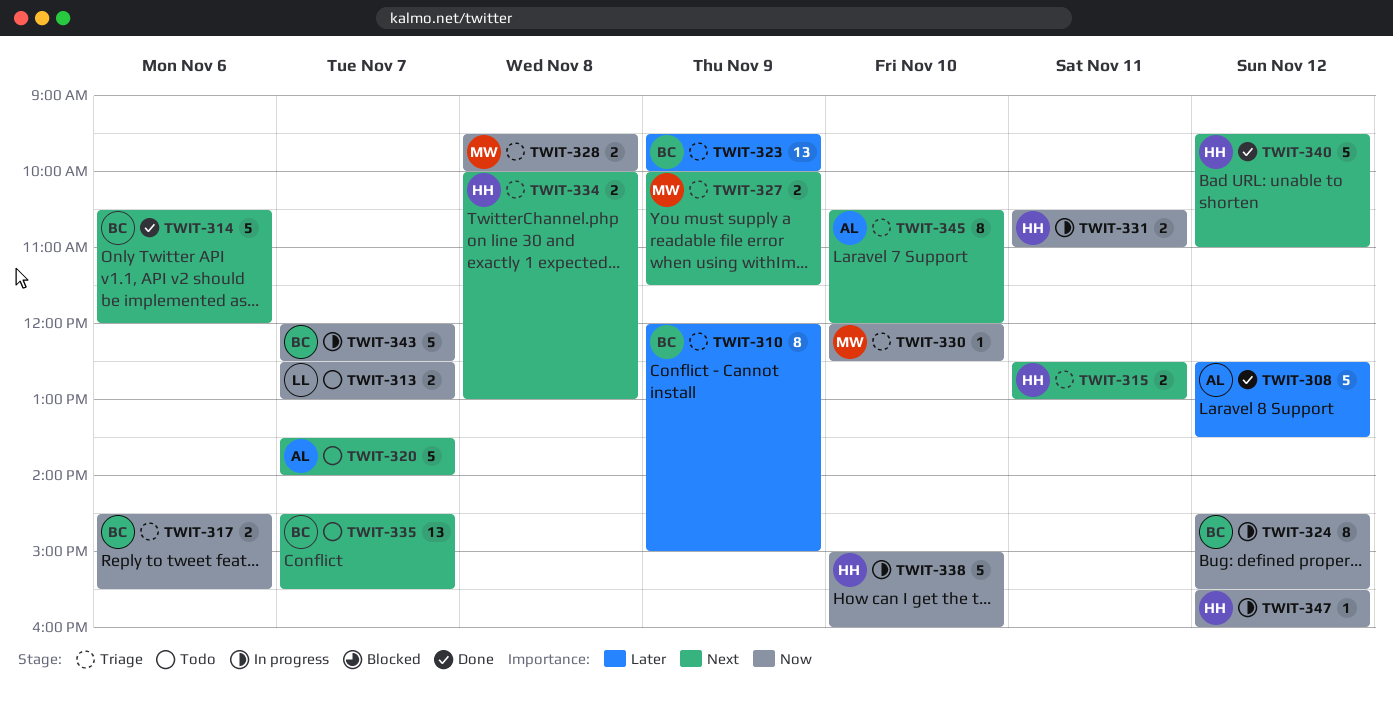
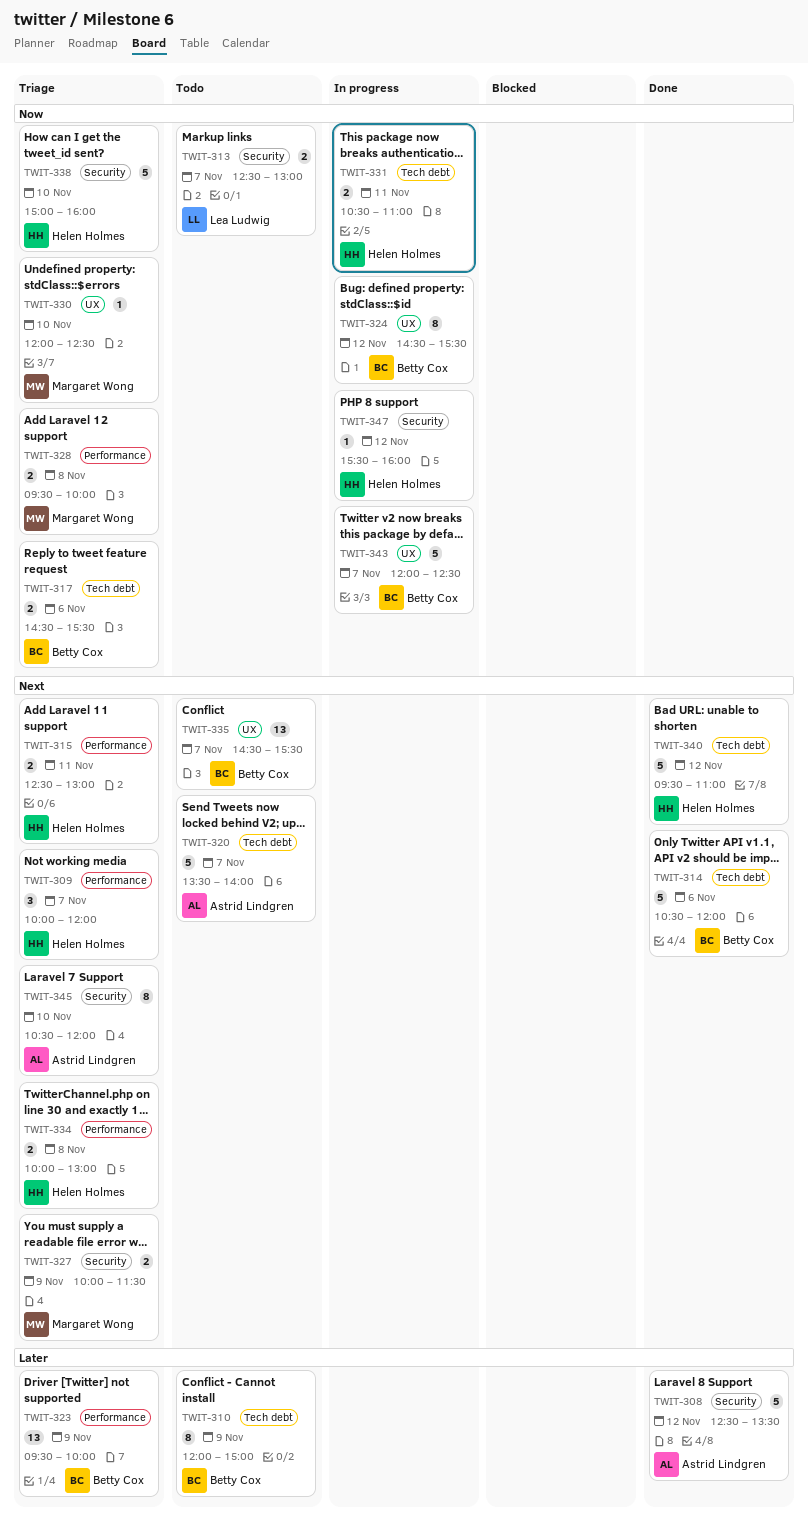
TWIT-309: none -> present
TWIT-310, status: Triage -> Todo
TWIT-338, status: In progress -> Triage

